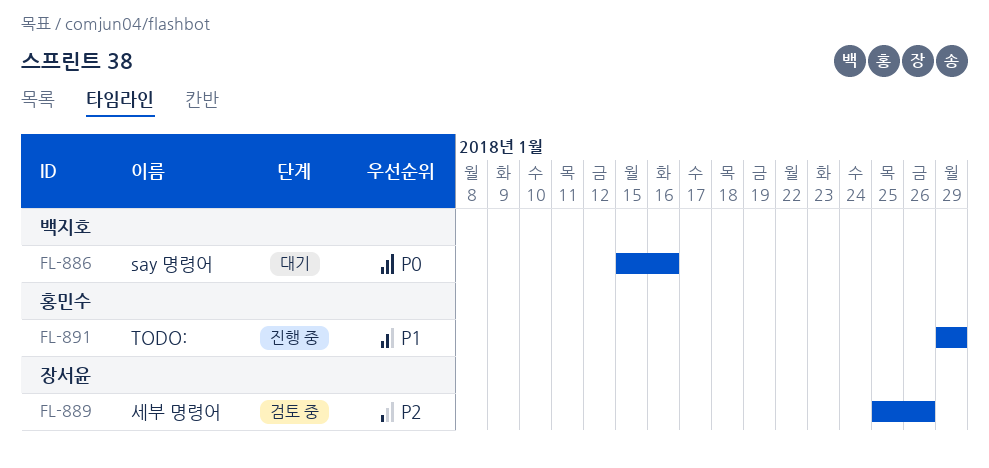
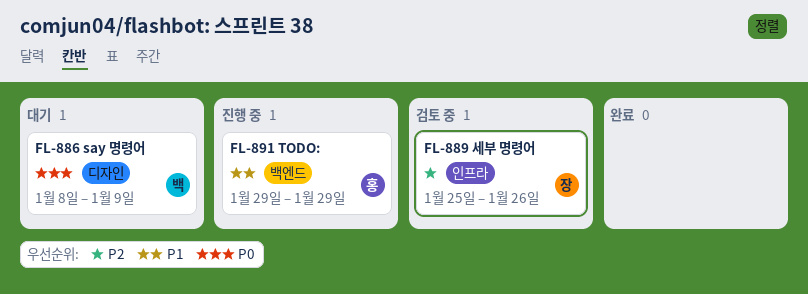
FL-886, start: Jan 15 -> Jan 8
FL-886, due: Jan 16 -> Jan 9

